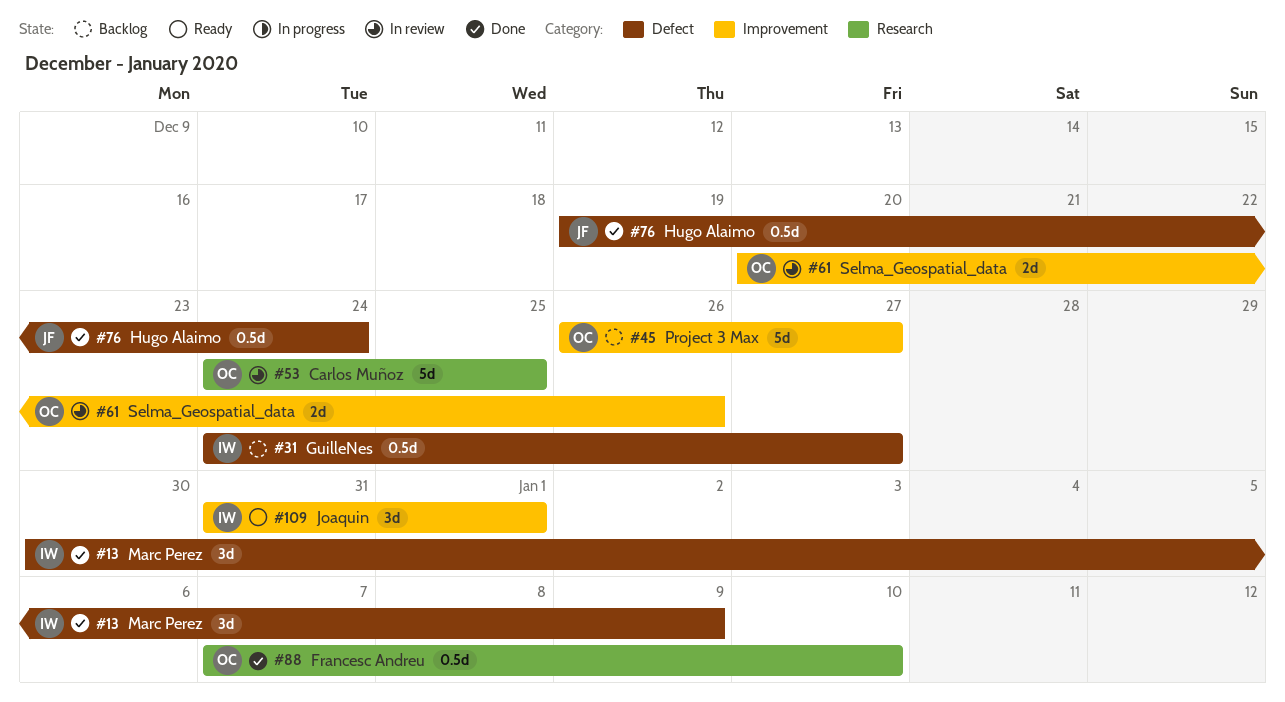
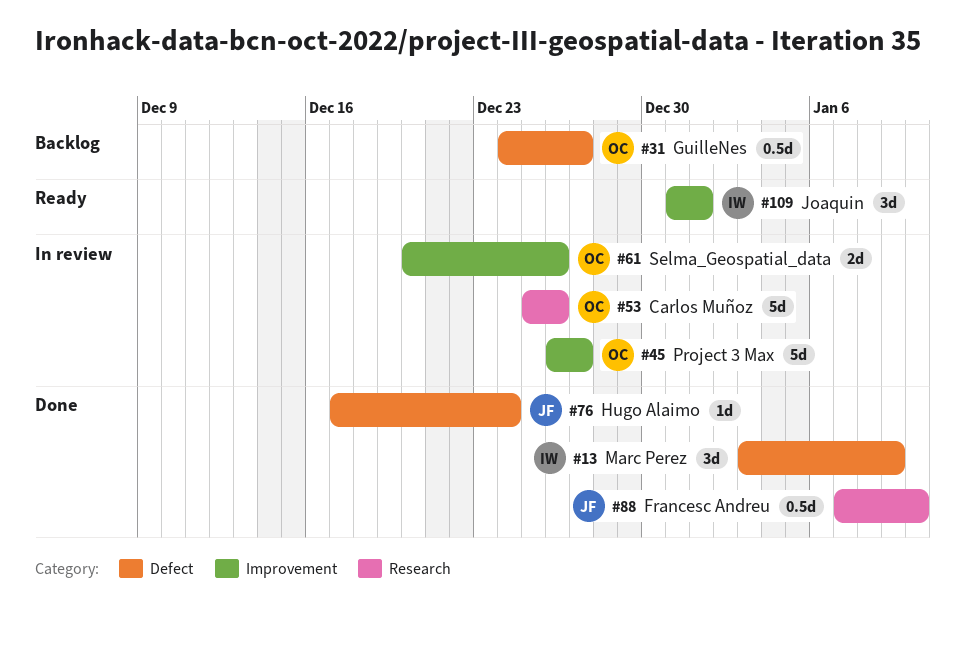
#13, start: Dec 30 -> Jan 3
#31, owner: IW -> OC
#45, status: Backlog -> In review
#53, start: Dec 24 -> Dec 25
#53, due: Dec 25 -> Dec 26
#76, estimate: 0.5d -> 1d
#76, start: Dec 19 -> Dec 17
#88, owner: OC -> JF

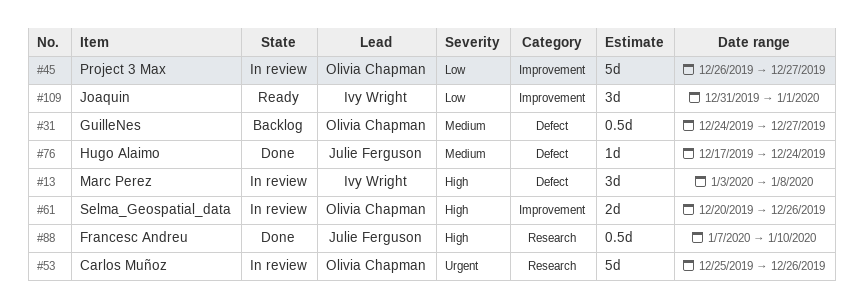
#13, status: Done -> In review
#13, due: Jan 9 -> Jan 8

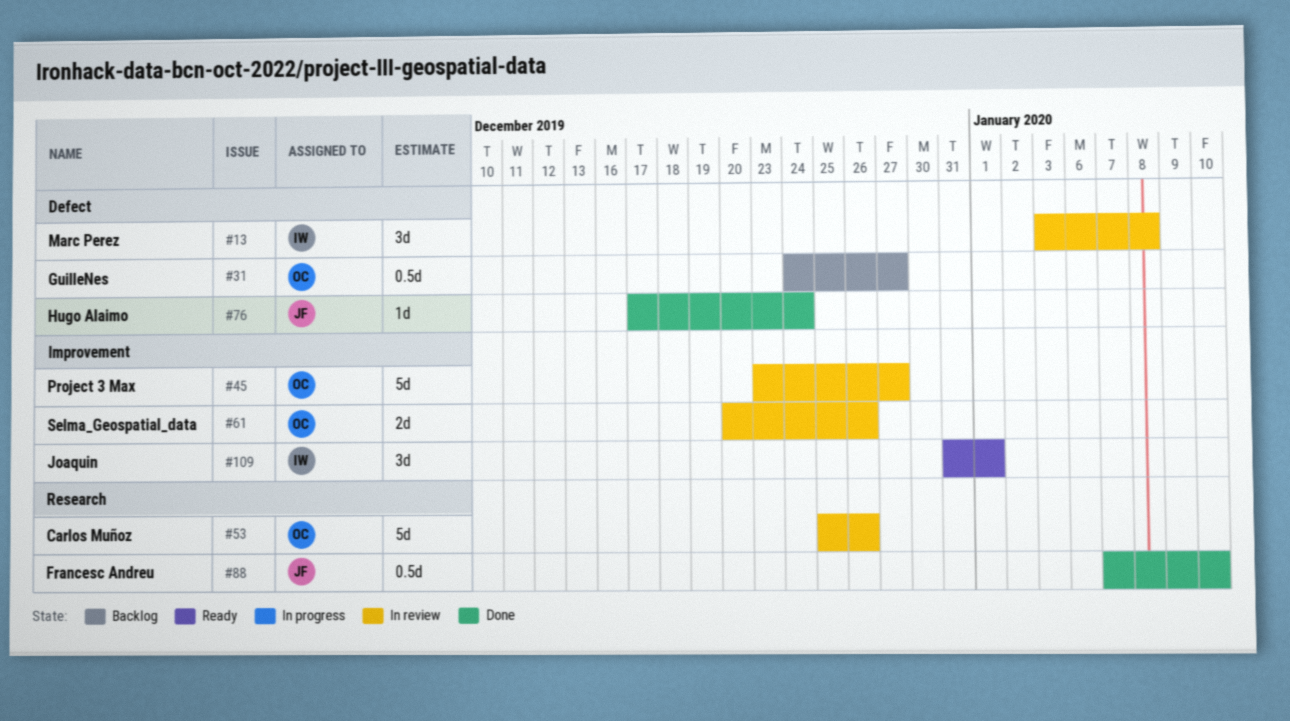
#45, start: Dec 26 -> Dec 23

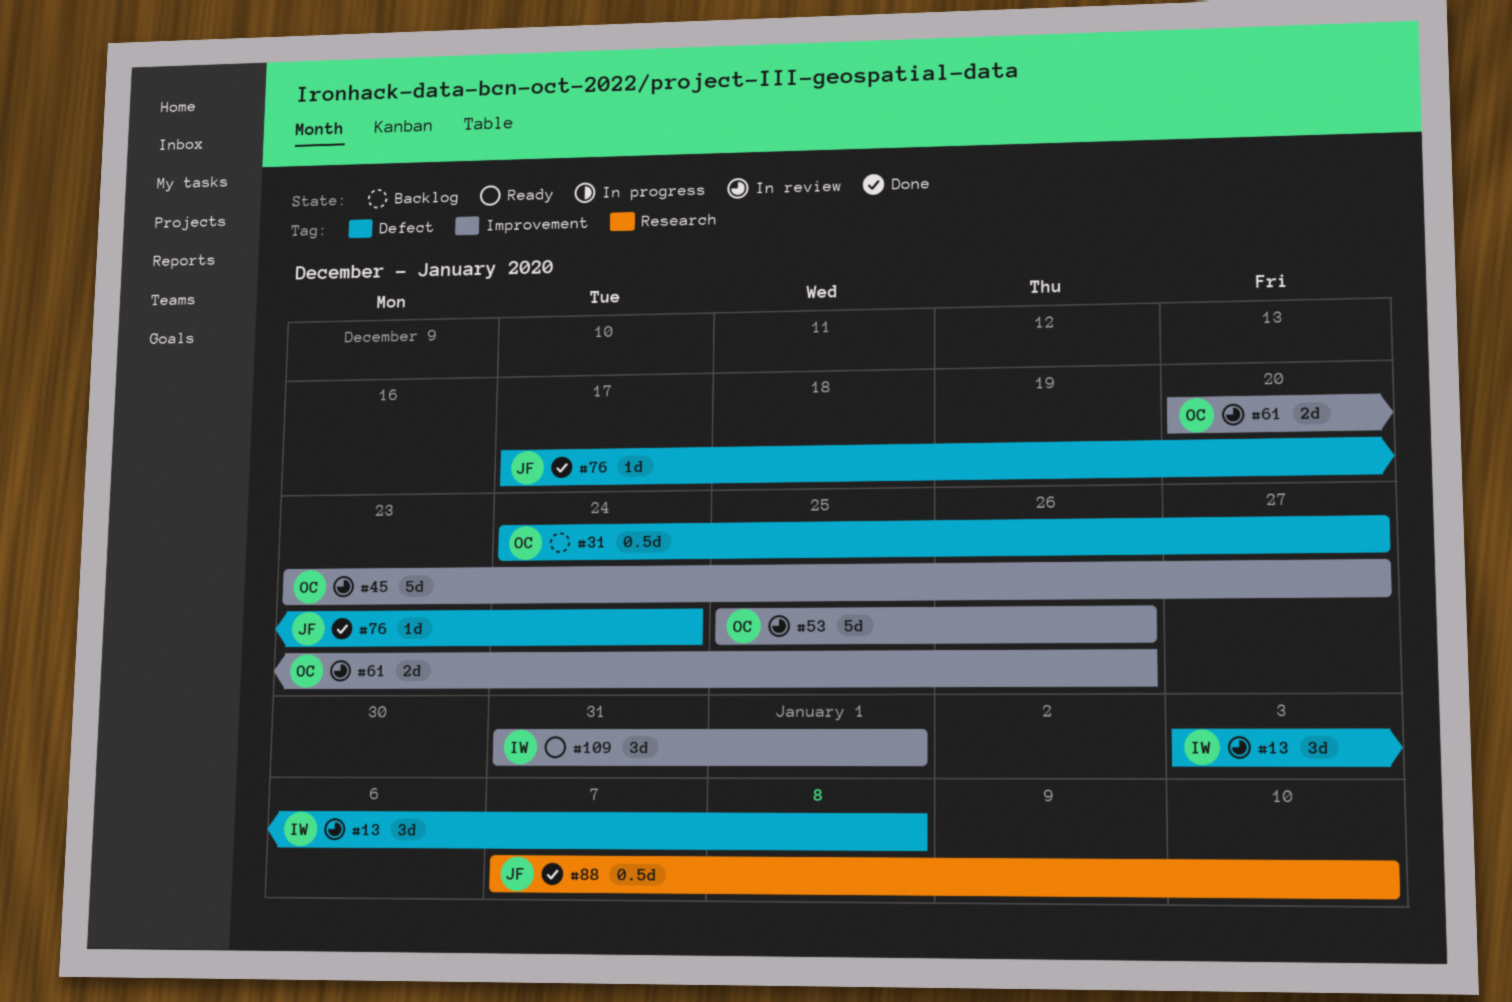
#53, label: Research -> Improvement

